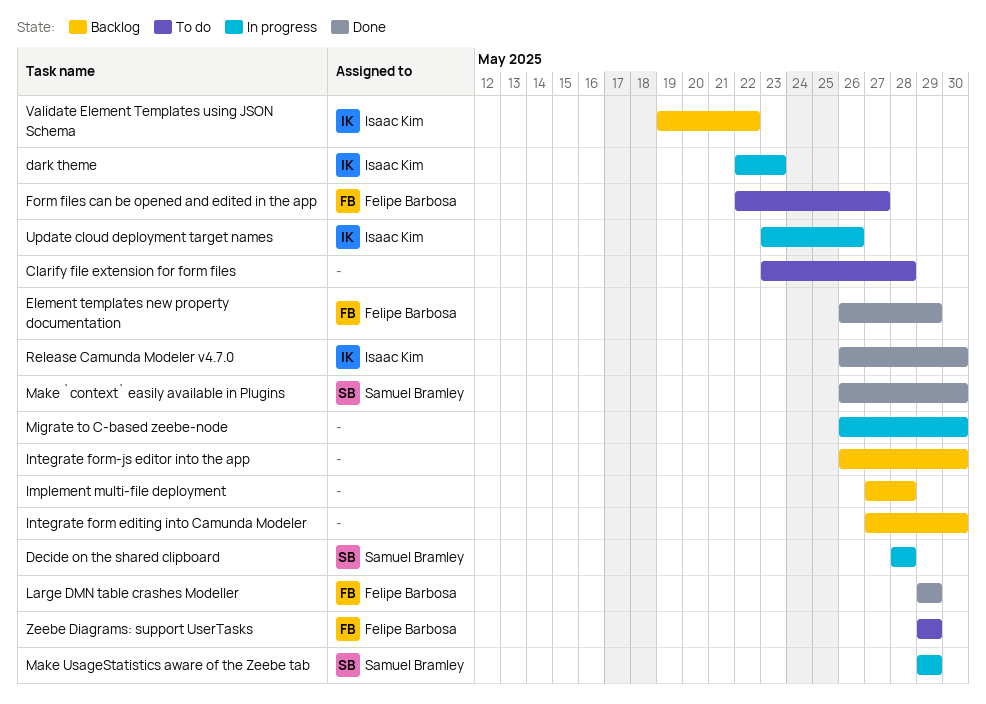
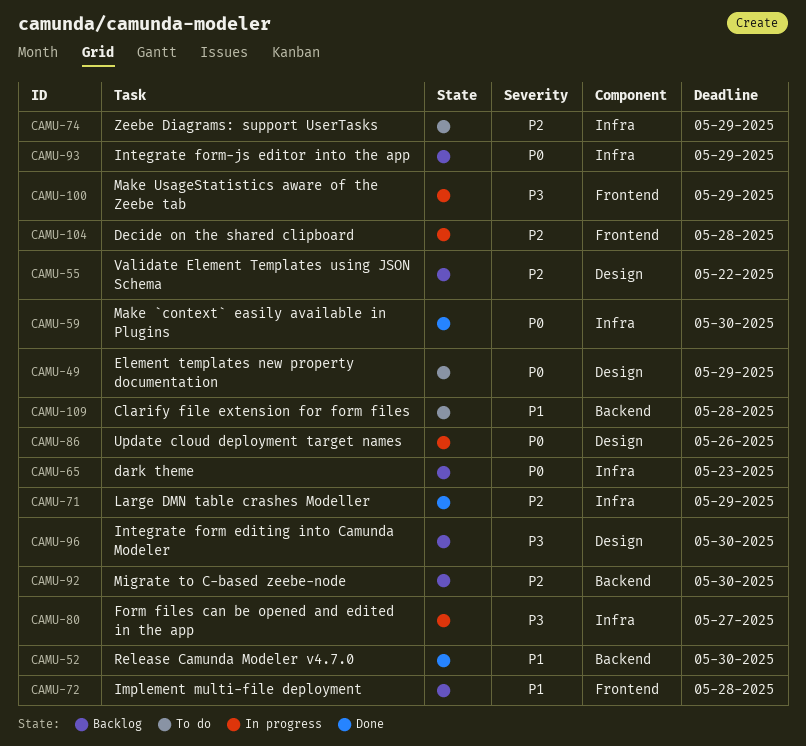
dark theme, status: In progress -> Backlog
Element templates new property documentation, status: Done -> To do
Form files can be opened and edited in the app, status: To do -> In progress
Integrate form-js editor into the app, due: May 30 -> May 29
Migrate to C-based zeebe-node, status: In progress -> Backlog

